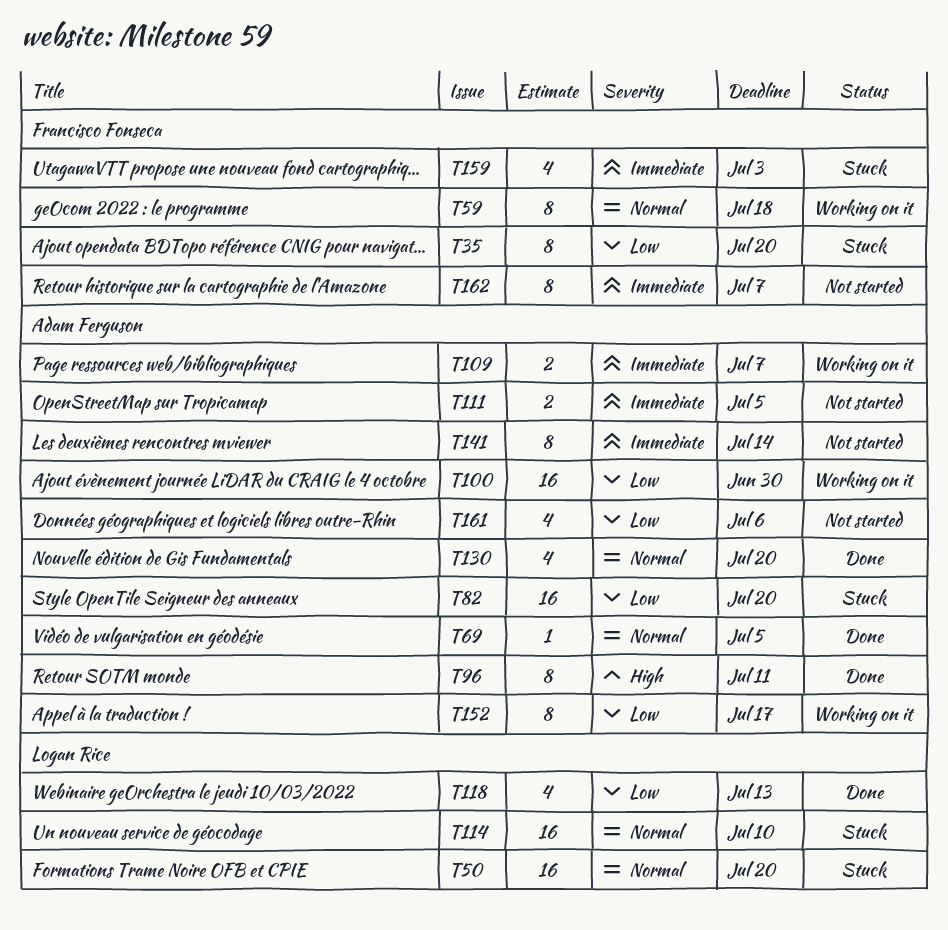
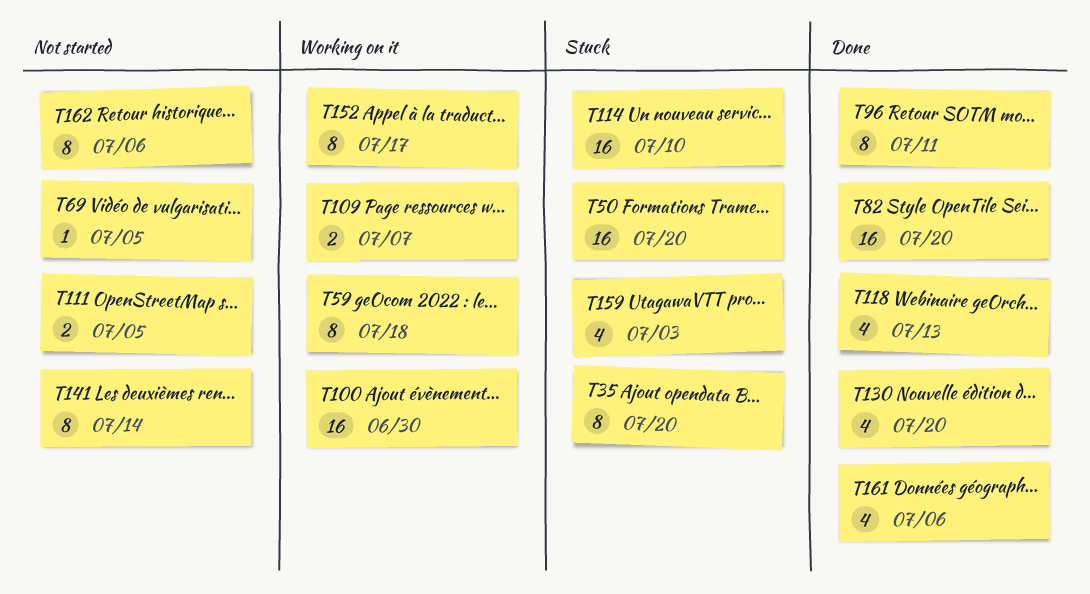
T69, status: Done -> Not started
T82, status: Stuck -> Done
T161, status: Not started -> Done
T162, due: Jul 7 -> Jul 6

